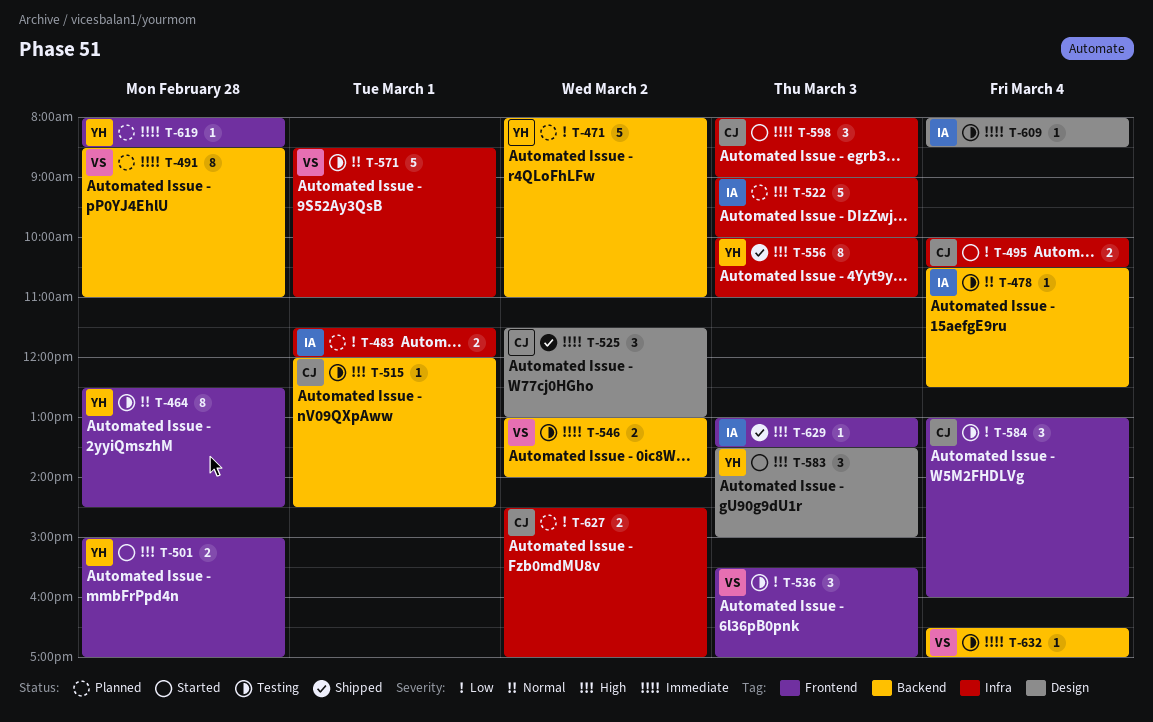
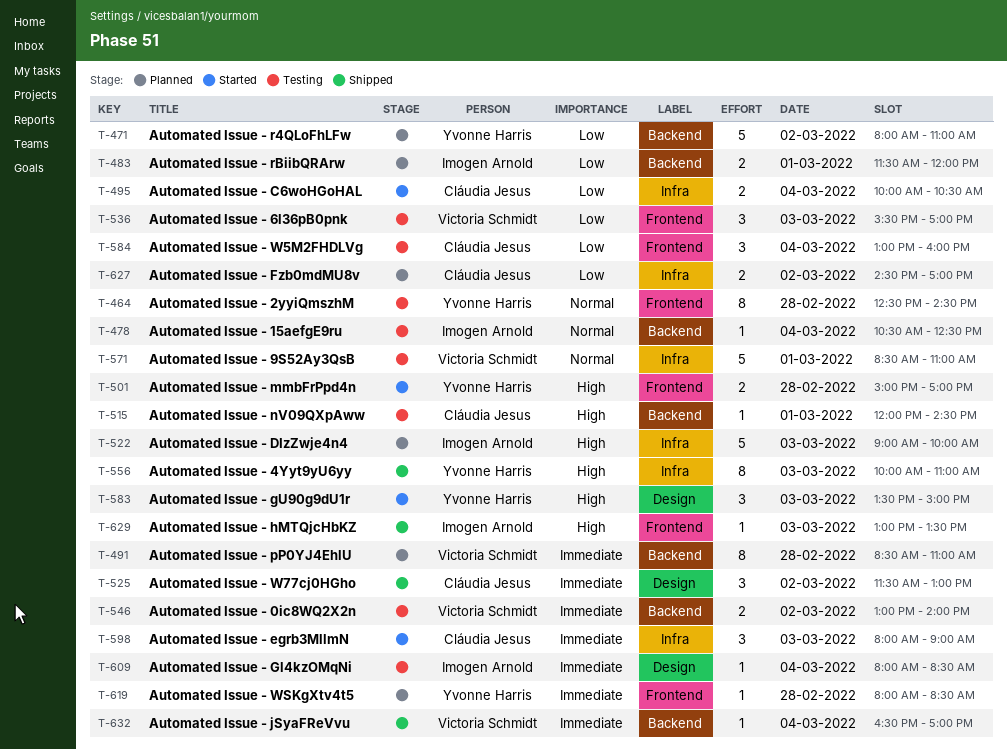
T-483, label: Infra -> Backend
T-632, status: Testing -> Shipped

